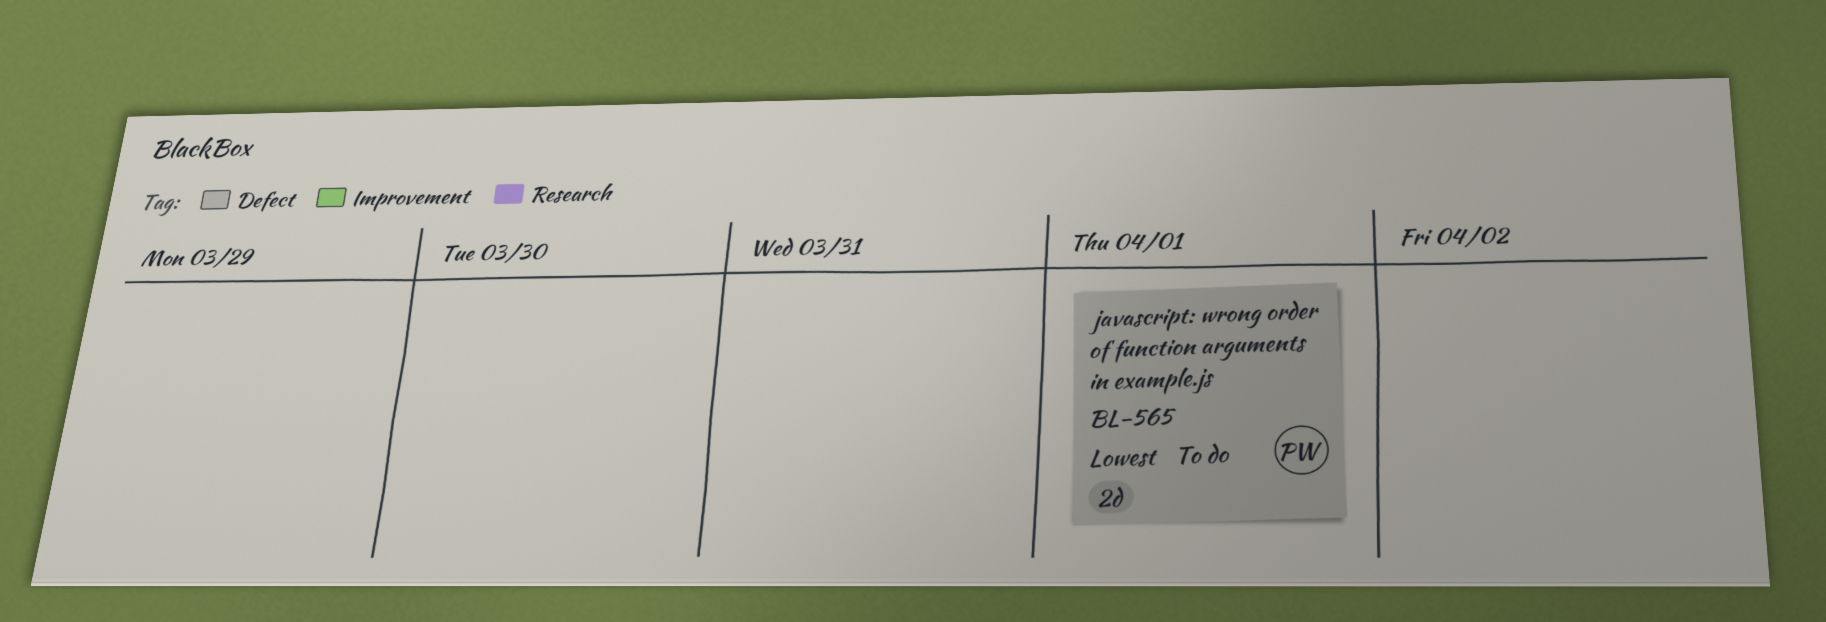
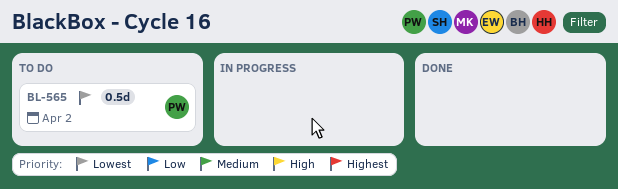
BL-565, estimate: 2d -> 0.5d
BL-565, due: Apr 1 -> Apr 2

